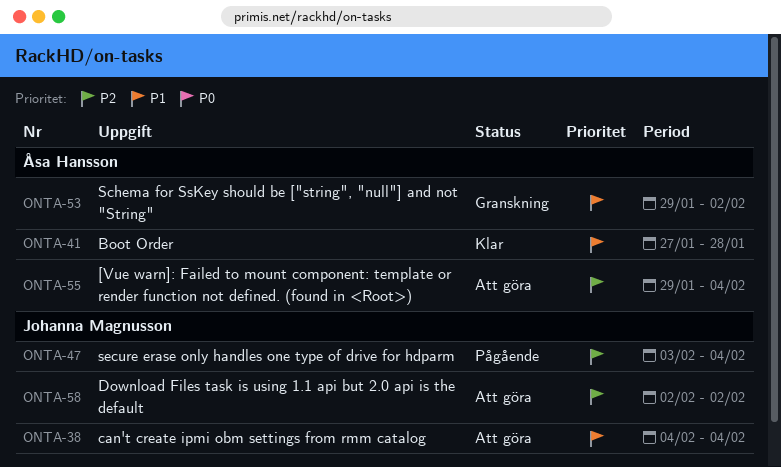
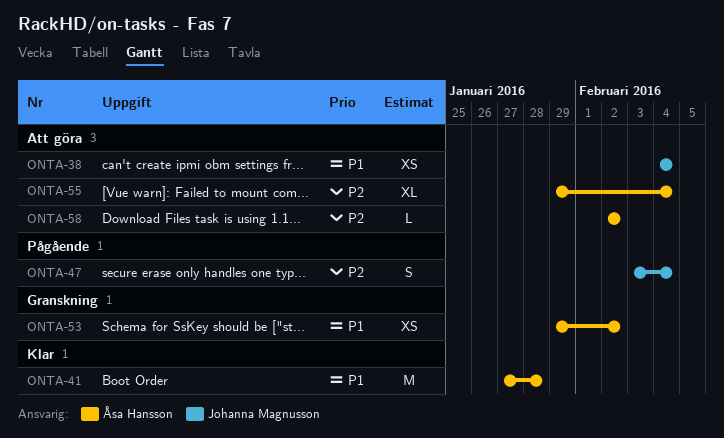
ONTA-58, owner: Johanna Magnusson -> Åsa Hansson

